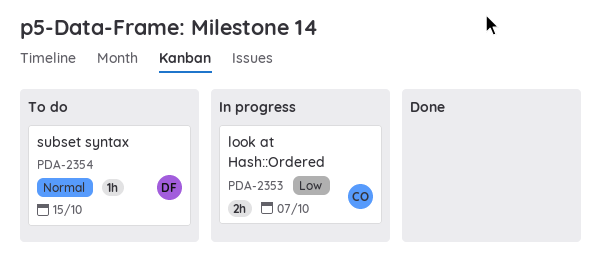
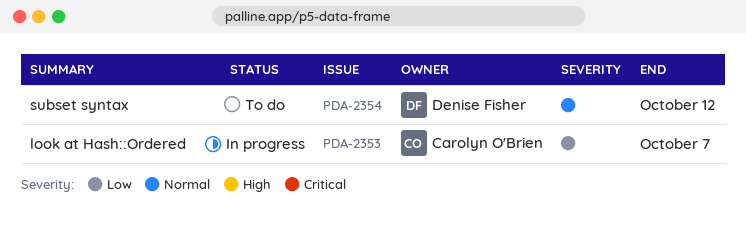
PDA-2354, due: Oct 15 -> Oct 12

